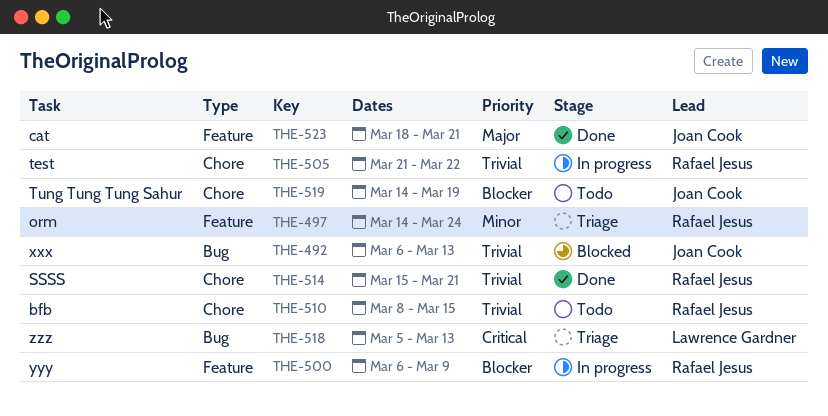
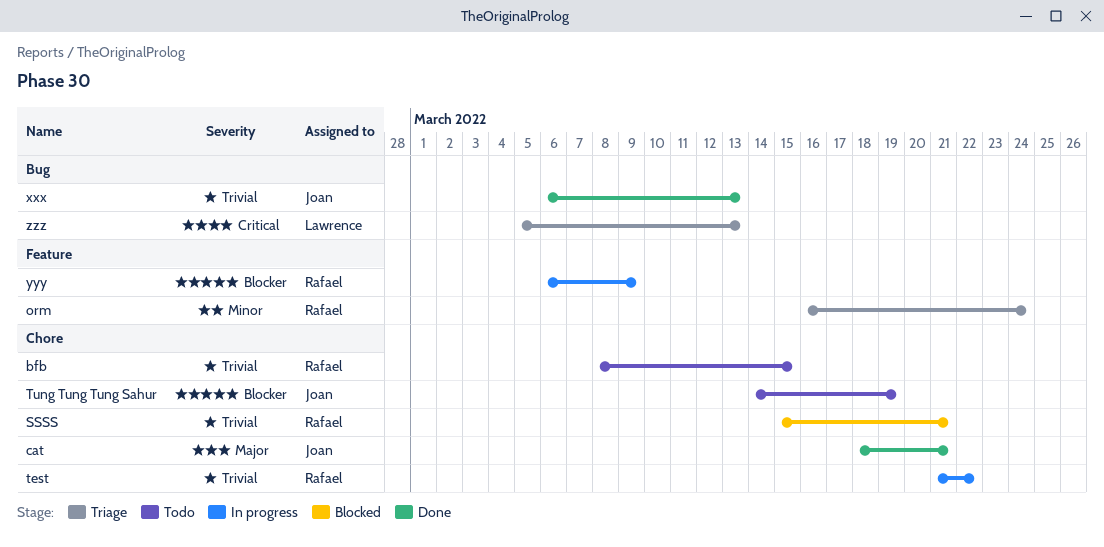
cat, label: Feature -> Chore
orm, start: Mar 14 -> Mar 16
SSSS, status: Done -> Blocked
xxx, status: Blocked -> Done

